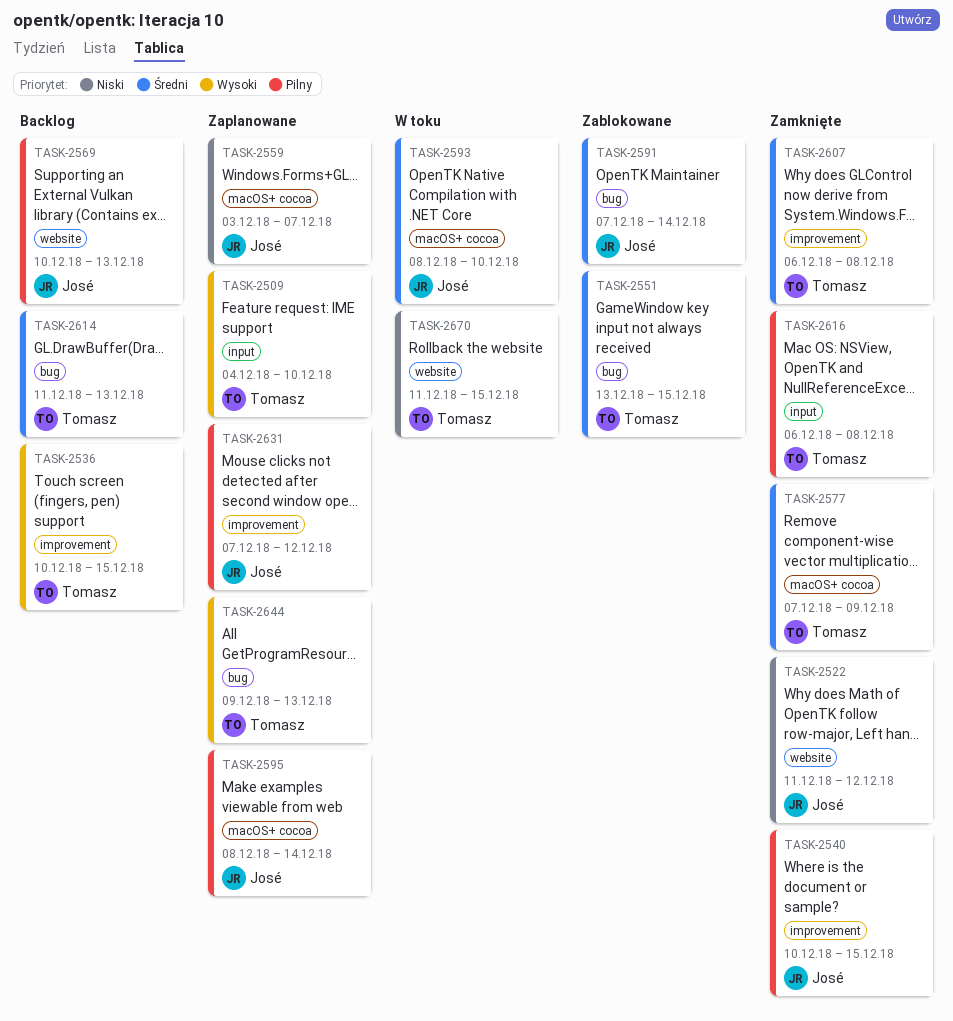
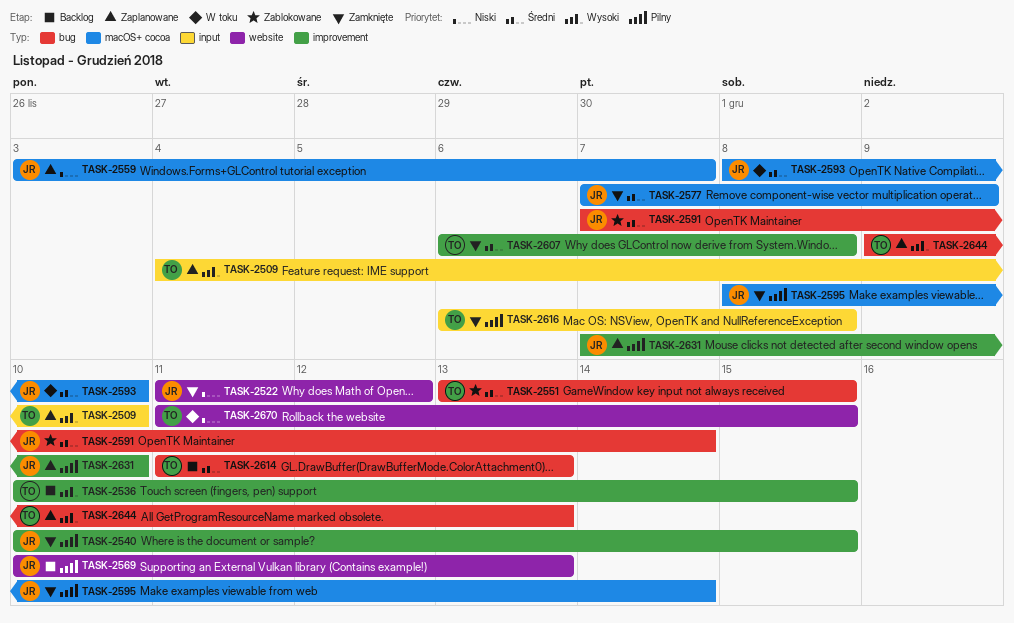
TASK-2577, owner: Tomasz -> José
TASK-2595, status: Zaplanowane -> Zamknięte
TASK-2631, due: Dec 12 -> Dec 10

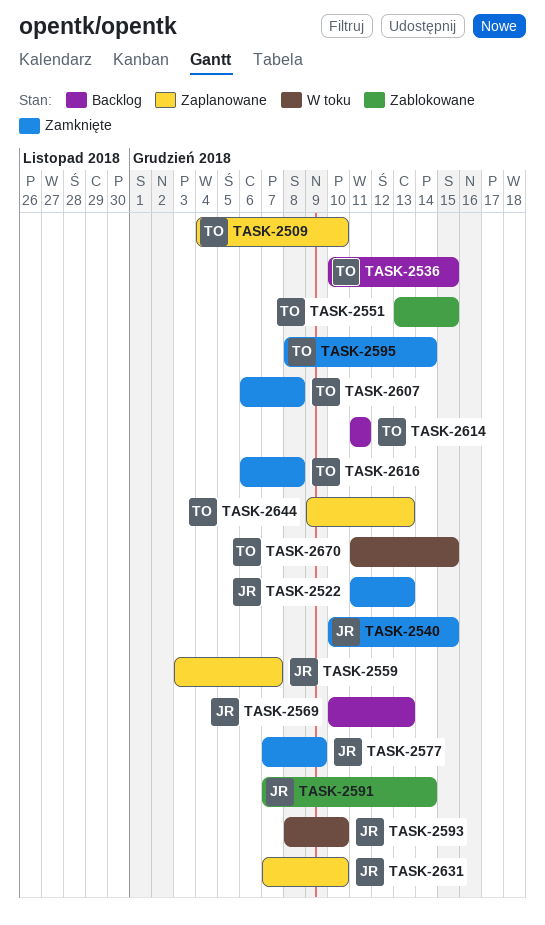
TASK-2522, due: Dec 12 -> Dec 13
TASK-2595, owner: JR -> TO
TASK-2614, due: Dec 13 -> Dec 11

